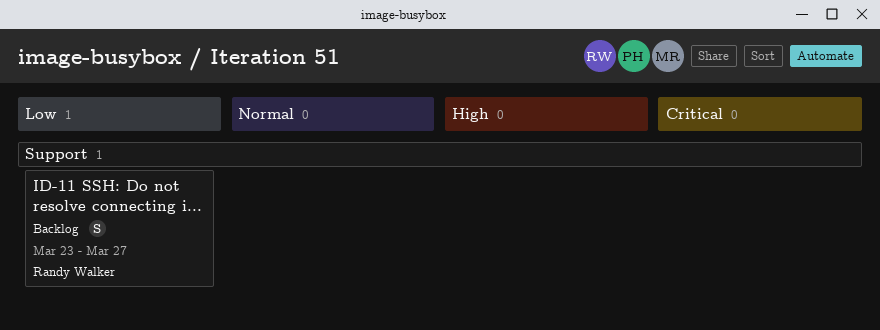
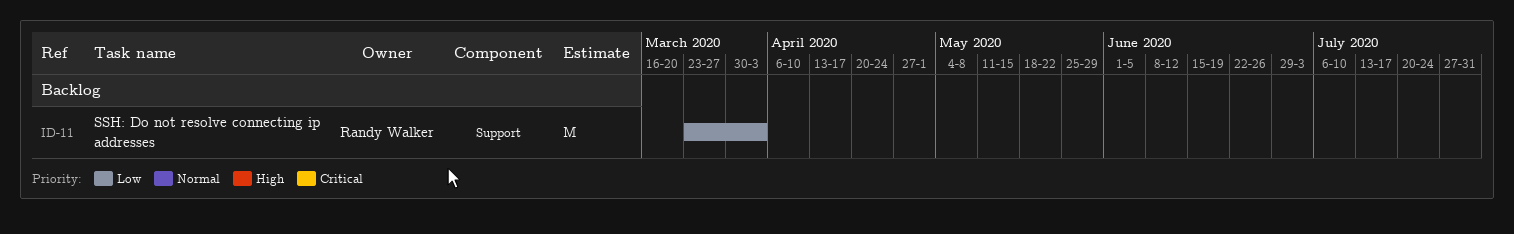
ID-11, estimate: S -> M
ID-11, due: Mar 27 -> Apr 3

